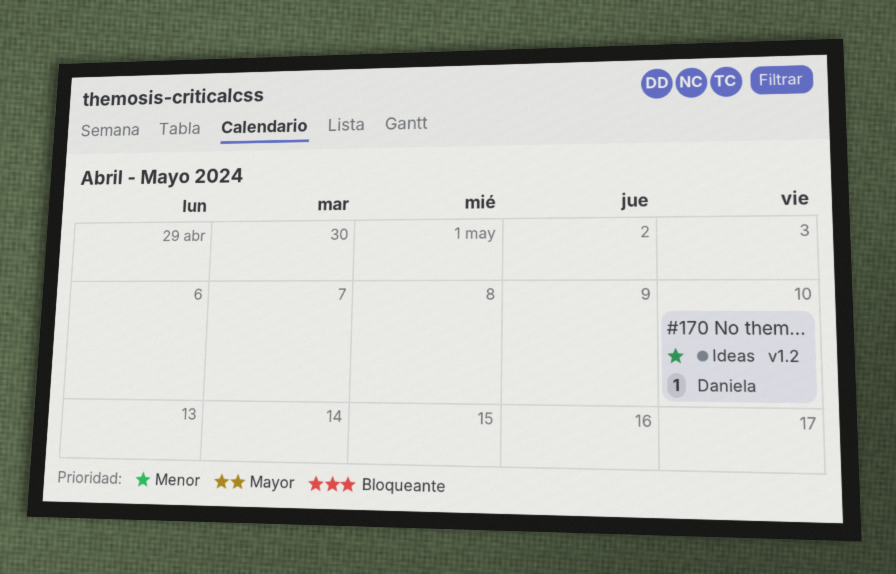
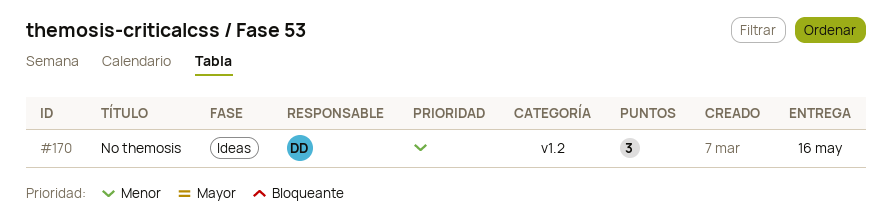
#170, estimate: 1 -> 3
#170, due: May 10 -> May 16

